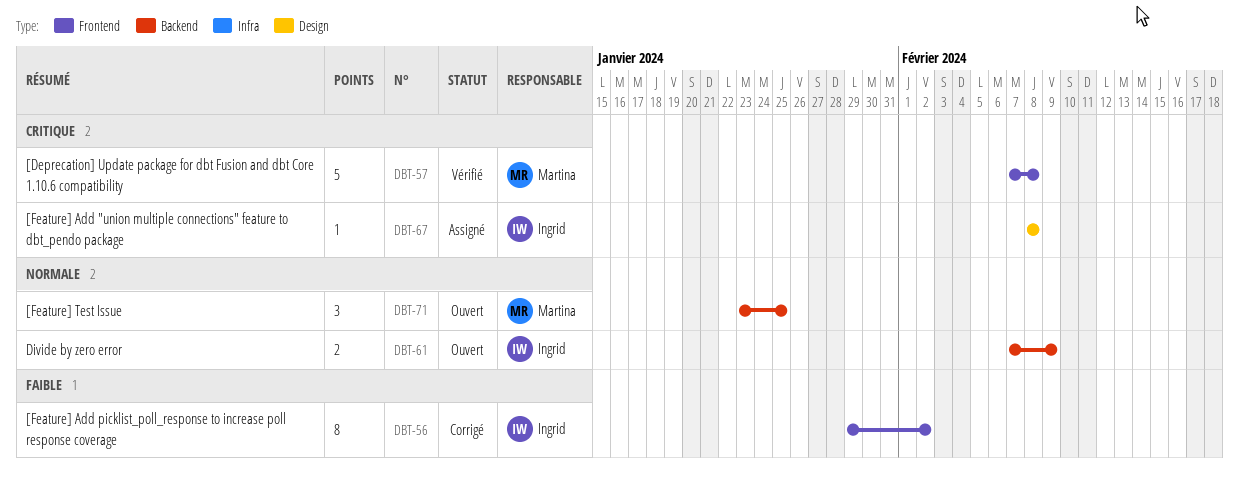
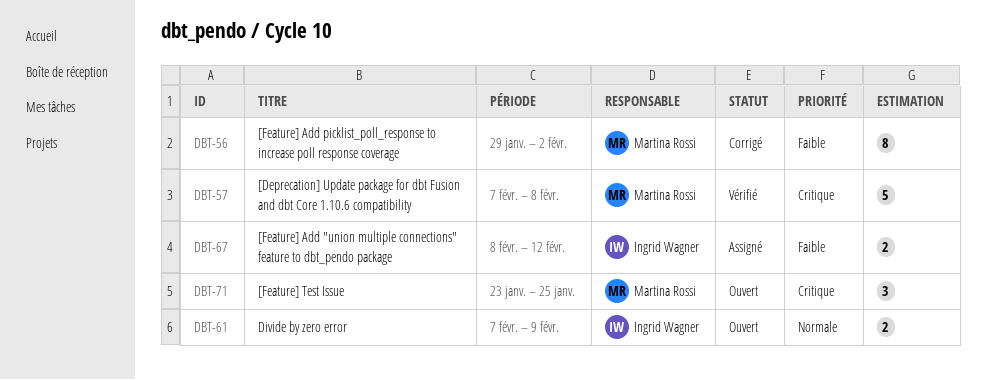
DBT-56, owner: Ingrid Wagner -> Martina Rossi
DBT-67, priority: Critique -> Faible
DBT-67, estimate: 1 -> 2
DBT-67, due: Feb 8 -> Feb 12
DBT-71, priority: Normale -> Critique

